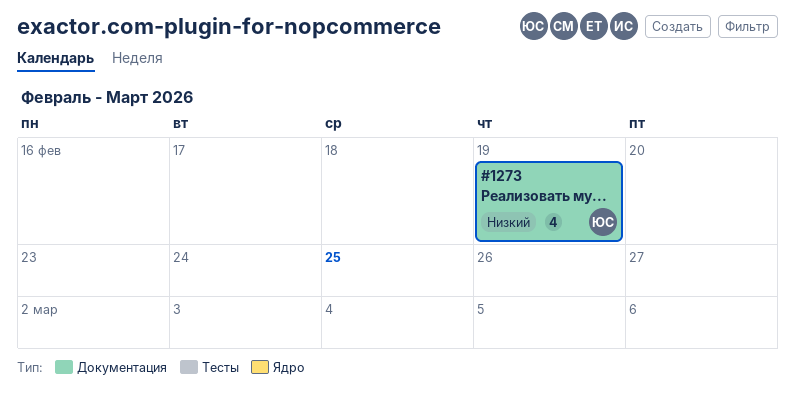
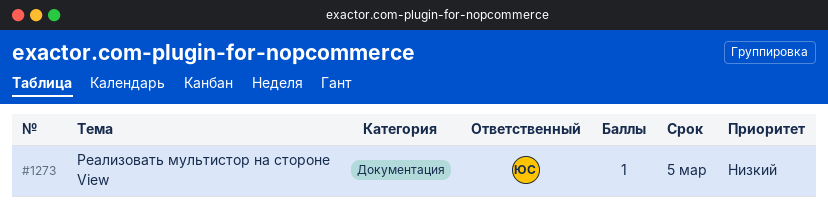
#1273, estimate: 4 -> 1
#1273, due: Feb 19 -> Mar 5

